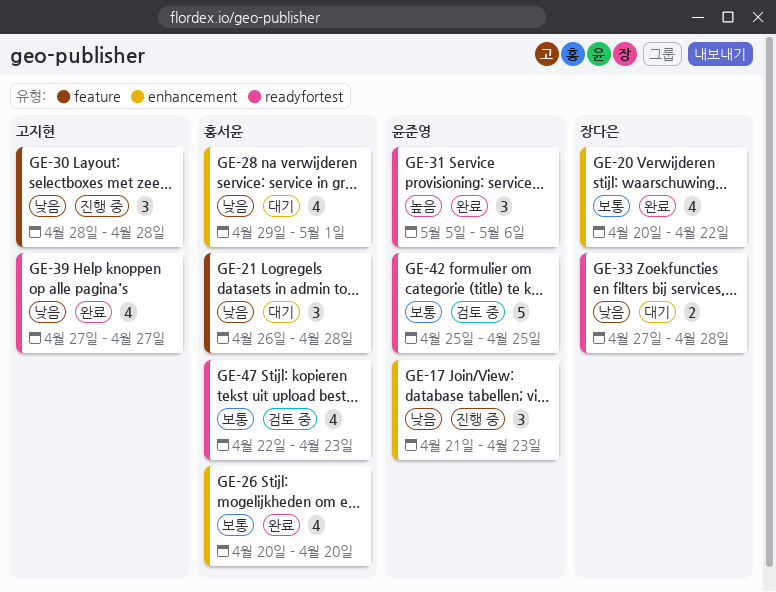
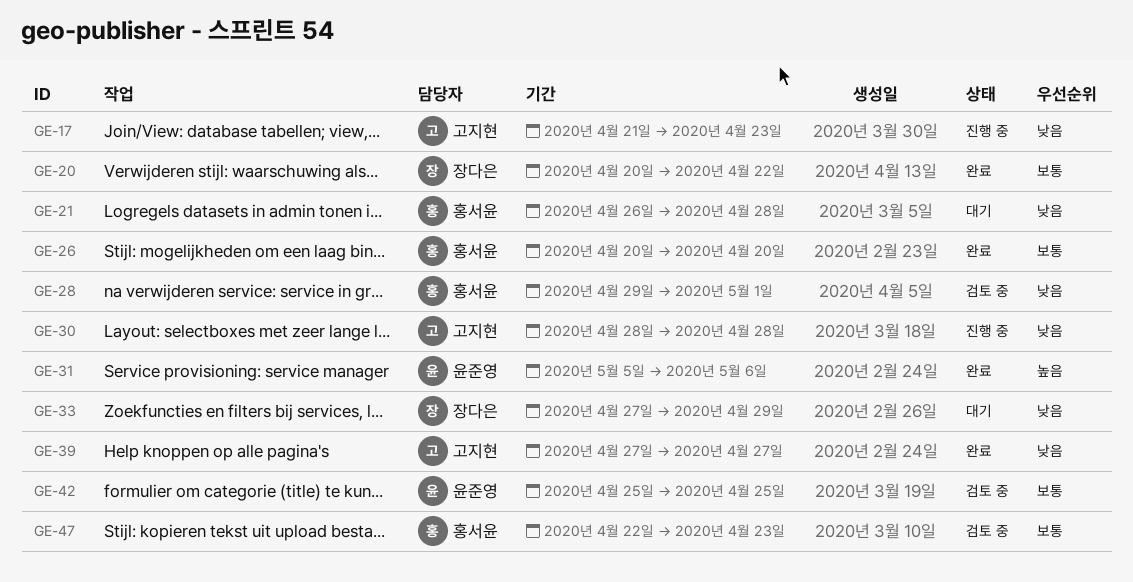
GE-17, owner: 윤준영 -> 고지현
GE-28, status: 대기 -> 검토 중
GE-33, due: Apr 28 -> Apr 29

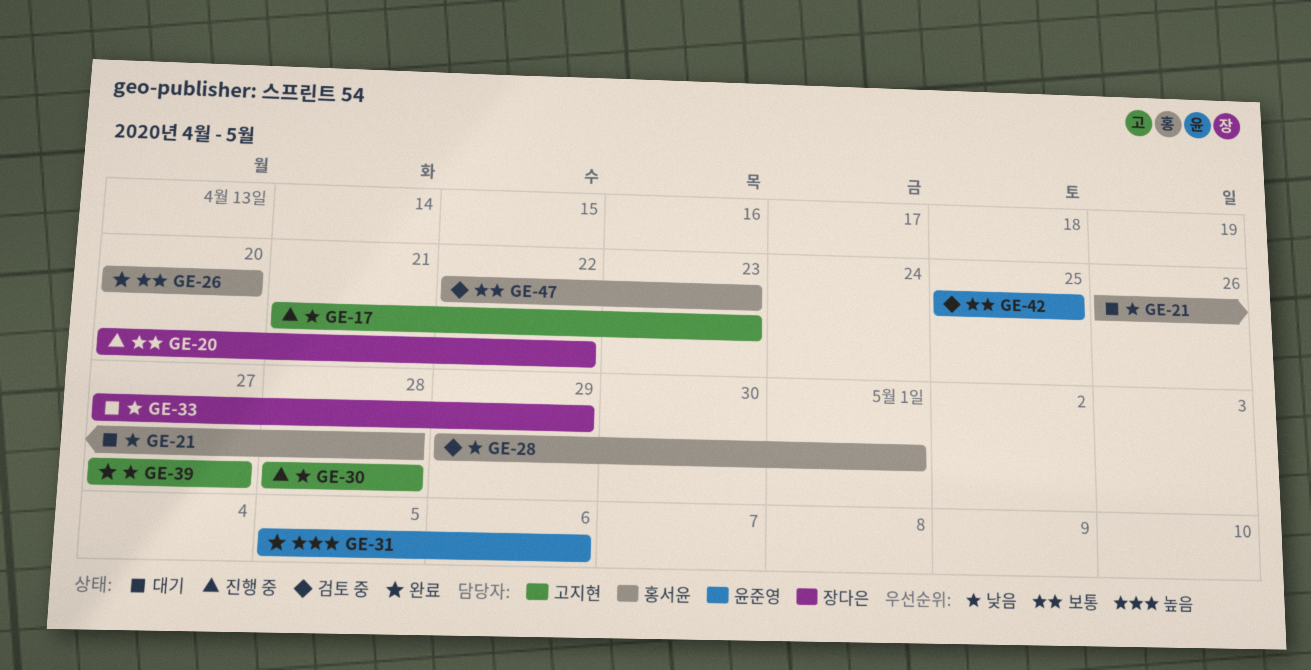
GE-20, status: 완료 -> 진행 중

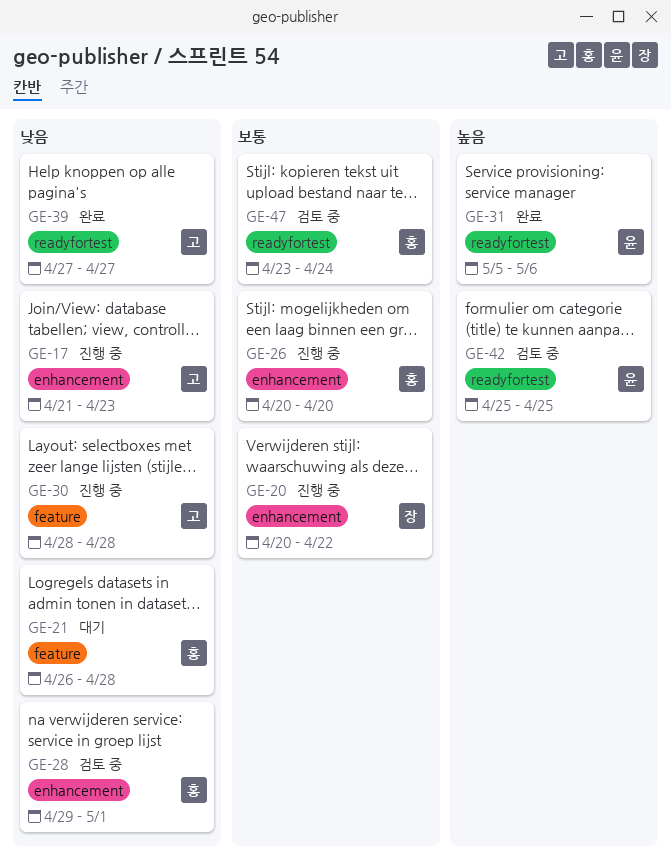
GE-26, status: 완료 -> 진행 중
GE-33: present -> none
GE-42, priority: 보통 -> 높음
GE-47, start: Apr 22 -> Apr 23
GE-47, due: Apr 23 -> Apr 24

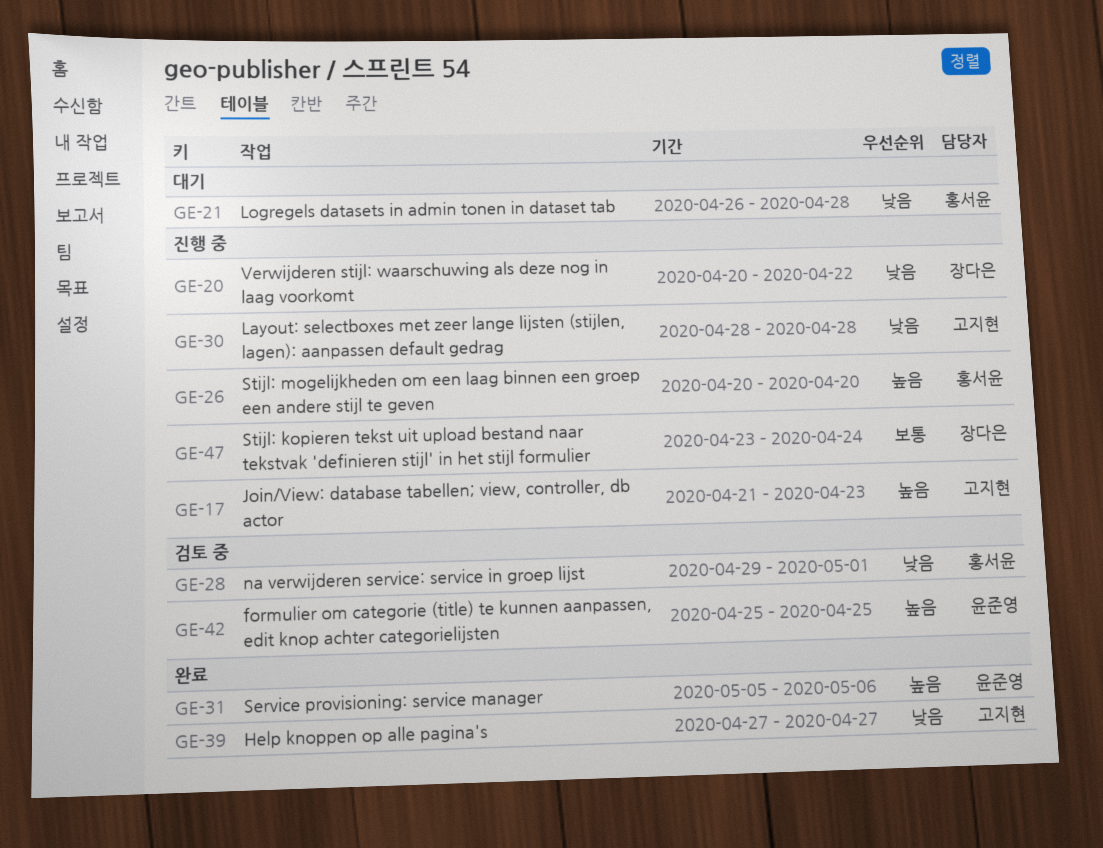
GE-17, priority: 낮음 -> 높음
GE-20, priority: 보통 -> 낮음
GE-26, priority: 보통 -> 높음
GE-47, status: 검토 중 -> 진행 중
GE-47, owner: 홍서윤 -> 장다은

